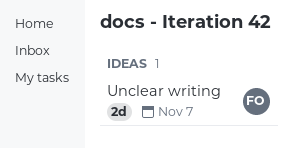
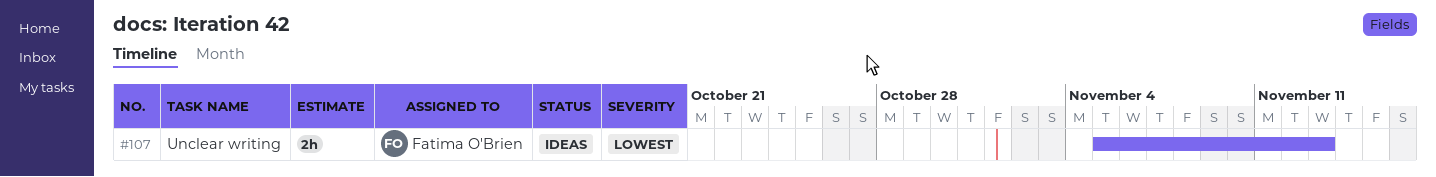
Unclear writing, estimate: 2d -> 2h
Unclear writing, due: Nov 7 -> Nov 13

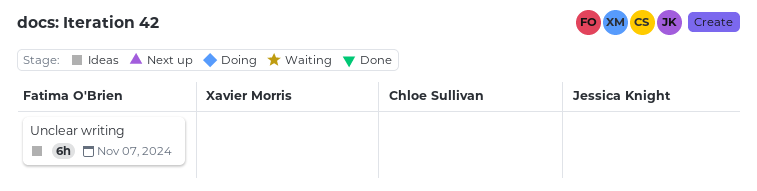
Unclear writing, estimate: 2h -> 6h
Unclear writing, due: Nov 13 -> Nov 7

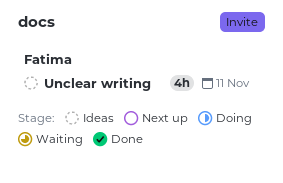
Unclear writing, estimate: 6h -> 4h
Unclear writing, due: Nov 7 -> Nov 11

